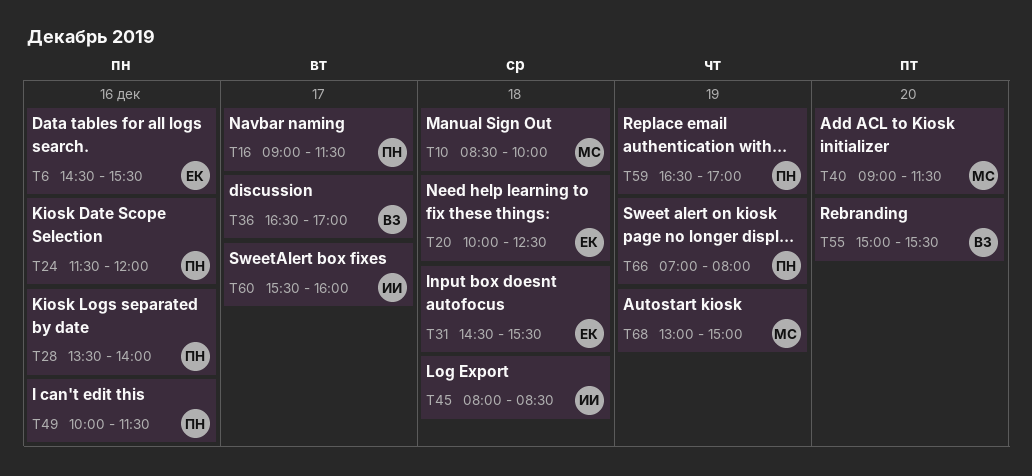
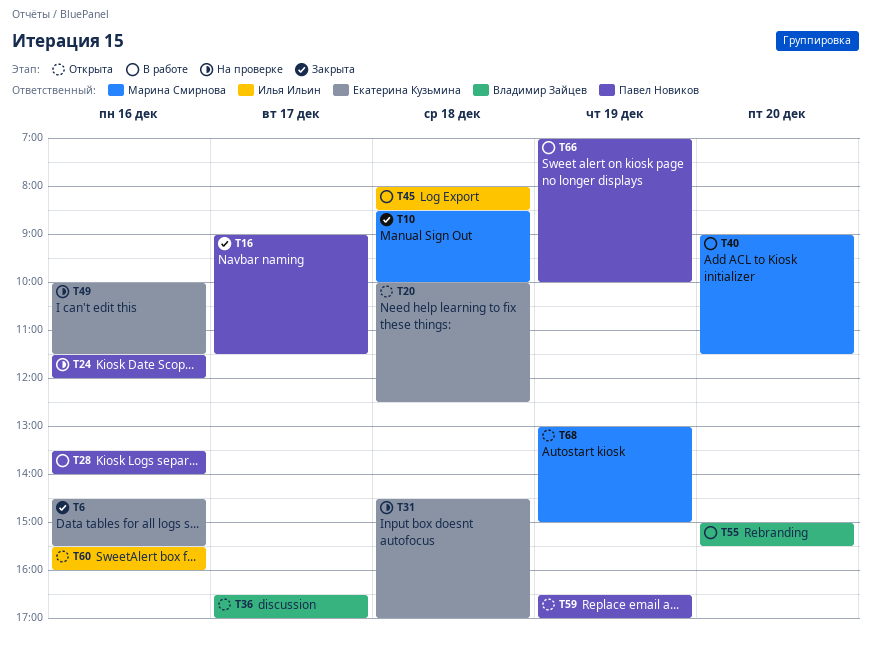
T31, ends: 15:30 -> 17:00
T49, owner: Павел Новиков -> Екатерина Кузьмина
T60, day: Dec 17 -> Dec 16
T66, ends: 08:00 -> 10:00

